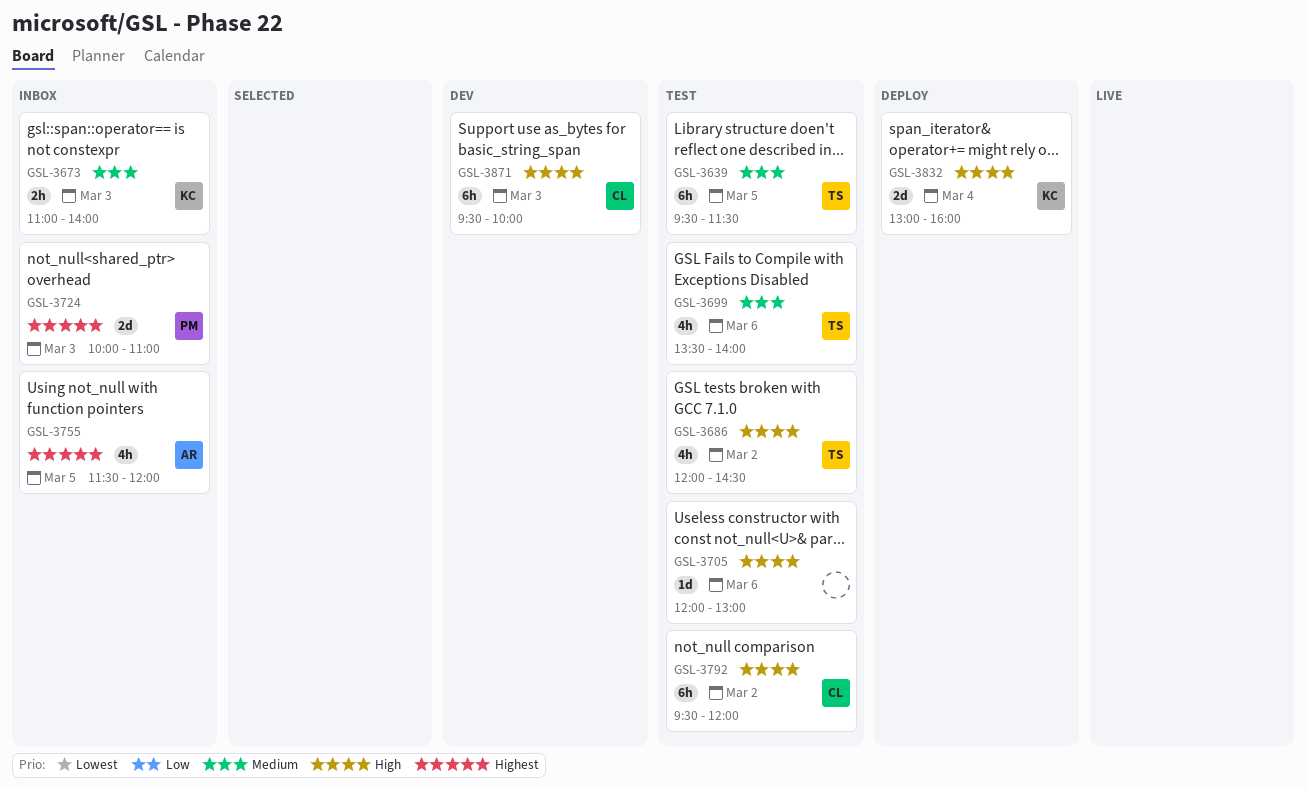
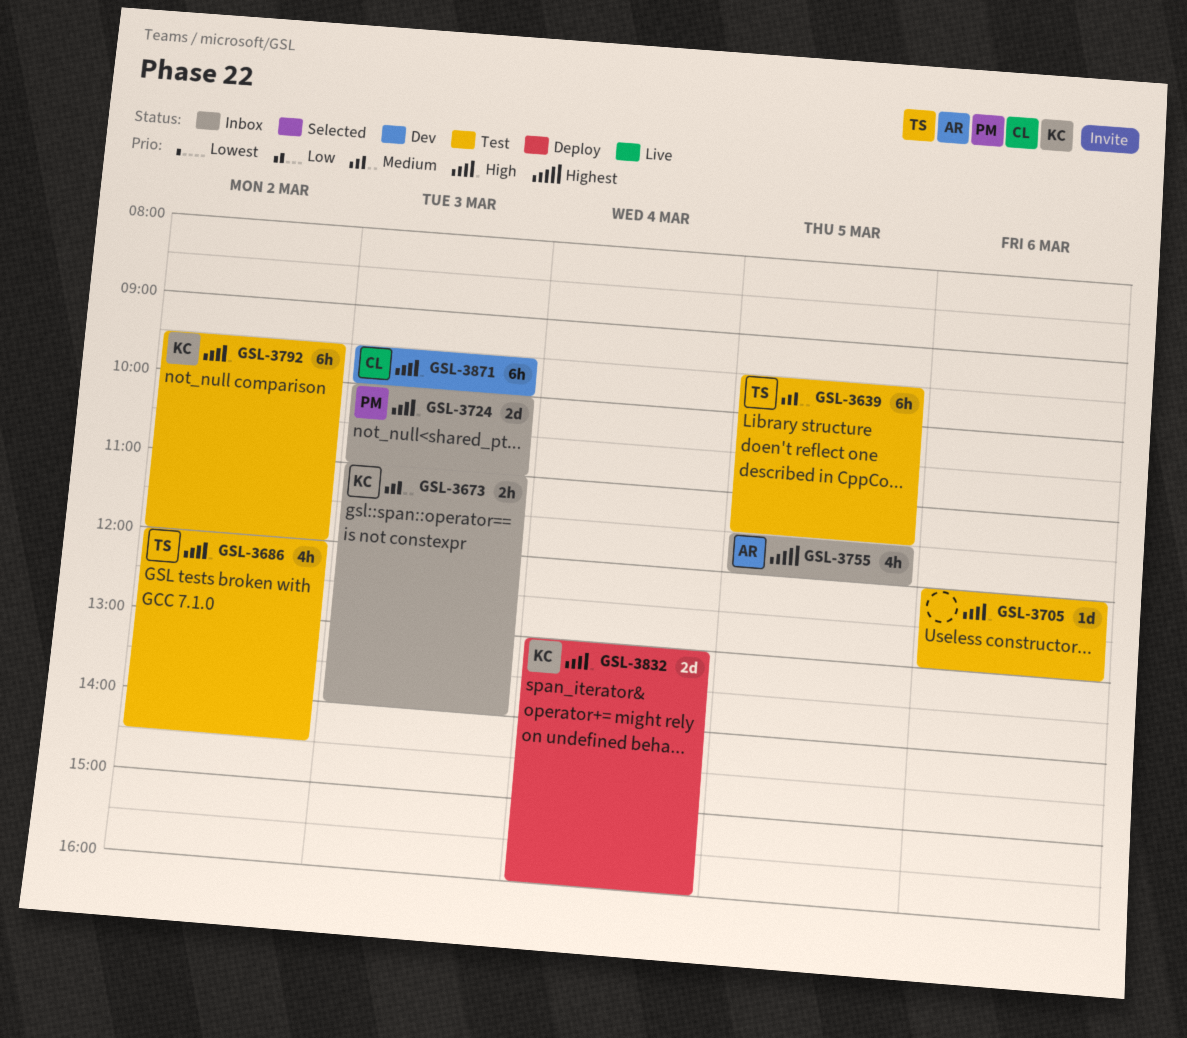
GSL-3699: present -> none
GSL-3724, priority: Highest -> High
GSL-3792, owner: CL -> KC

